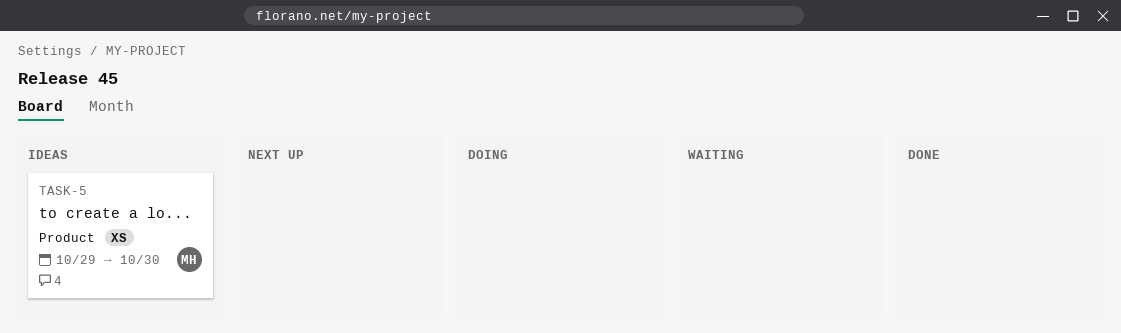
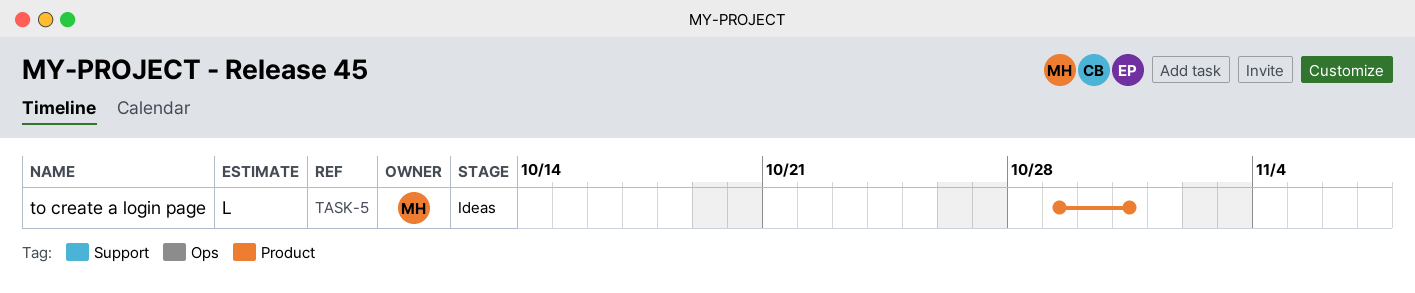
TASK-5, estimate: XS -> L
TASK-5, due: Oct 30 -> Oct 31

